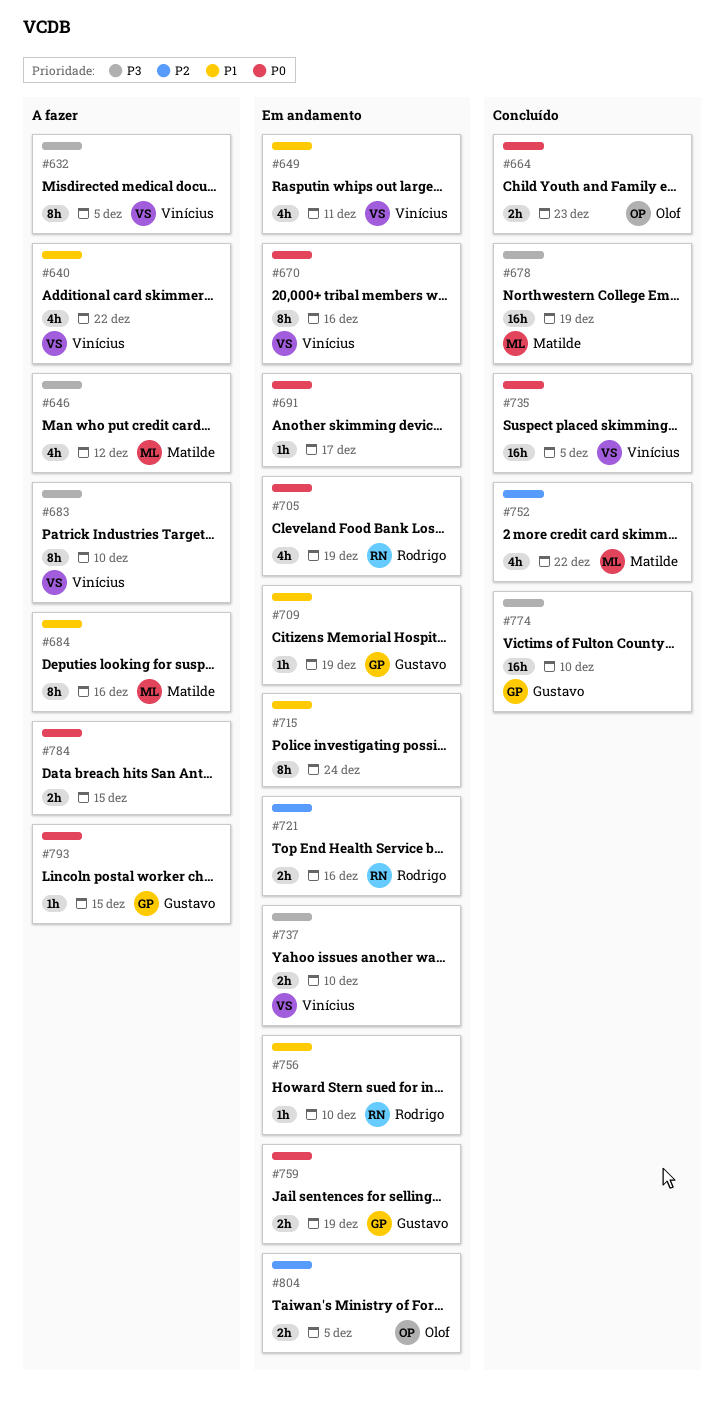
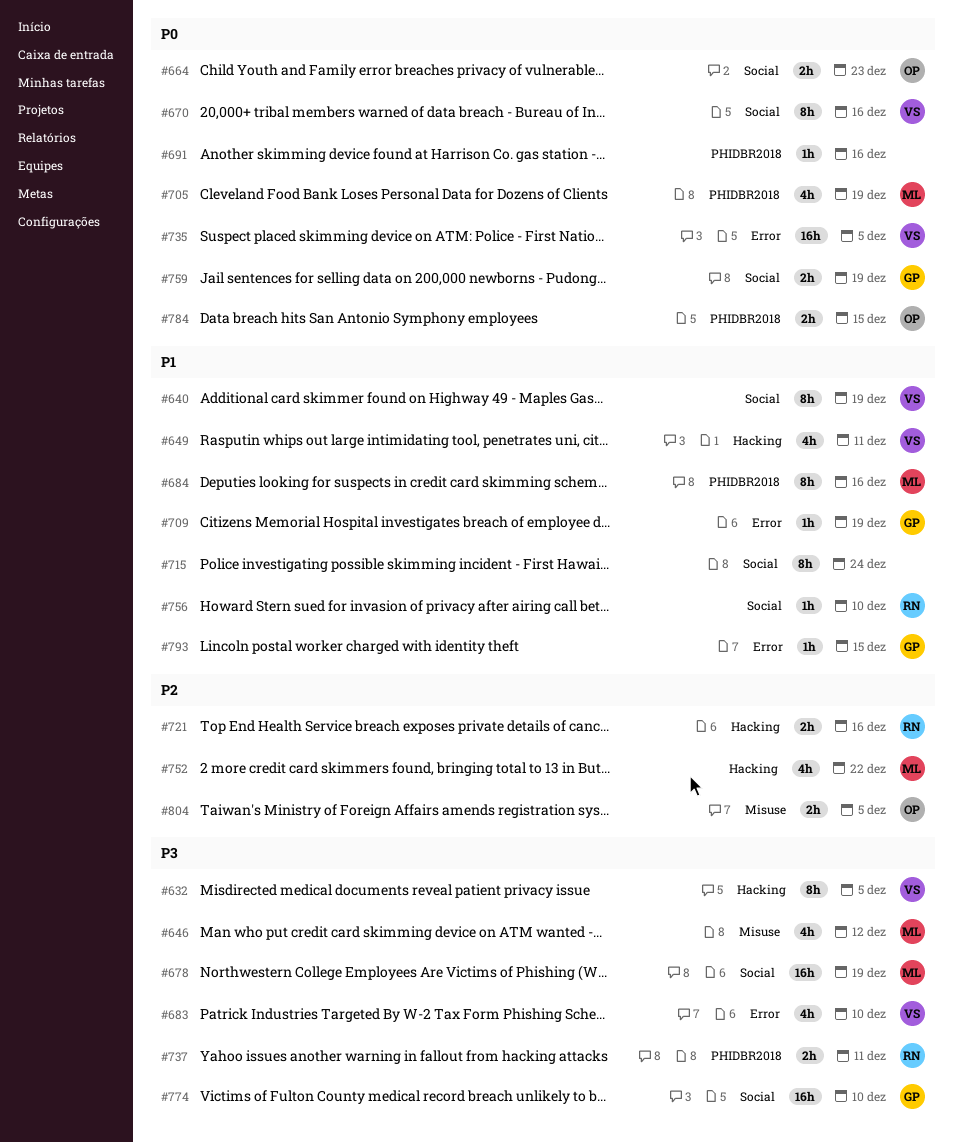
#640, estimate: 4h -> 8h
#640, due: Dec 22 -> Dec 19
#683, estimate: 8h -> 4h
#691, due: Dec 17 -> Dec 16
#705, owner: Rodrigo -> Matilde
#737, owner: Vinícius -> Rodrigo
#737, due: Dec 10 -> Dec 11
#784, owner: none -> Olof
#793, priority: P0 -> P1

